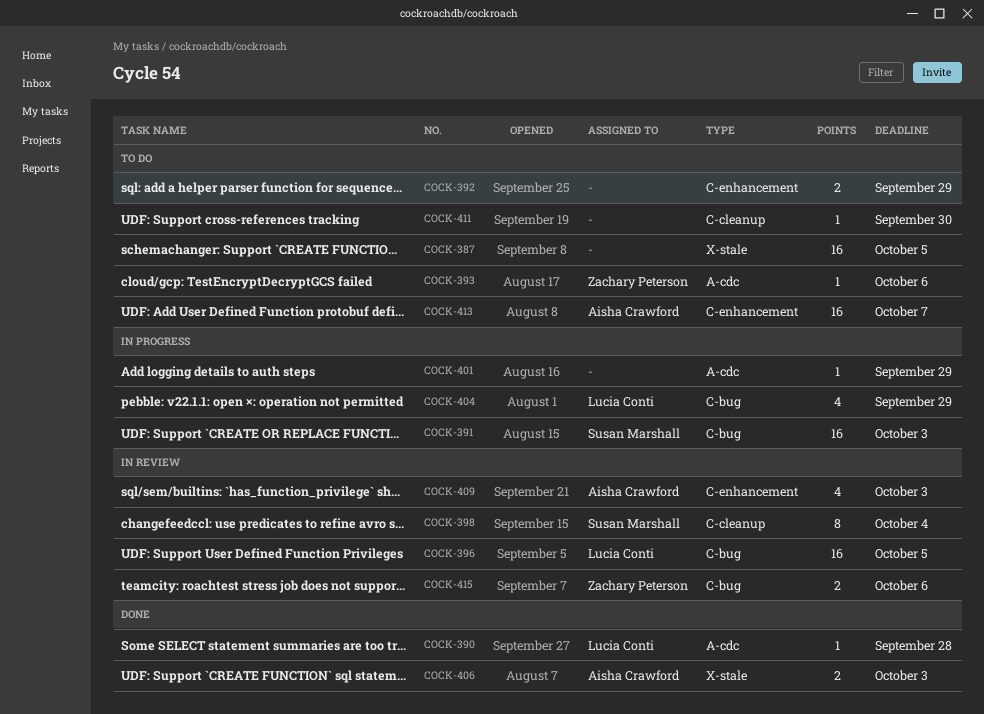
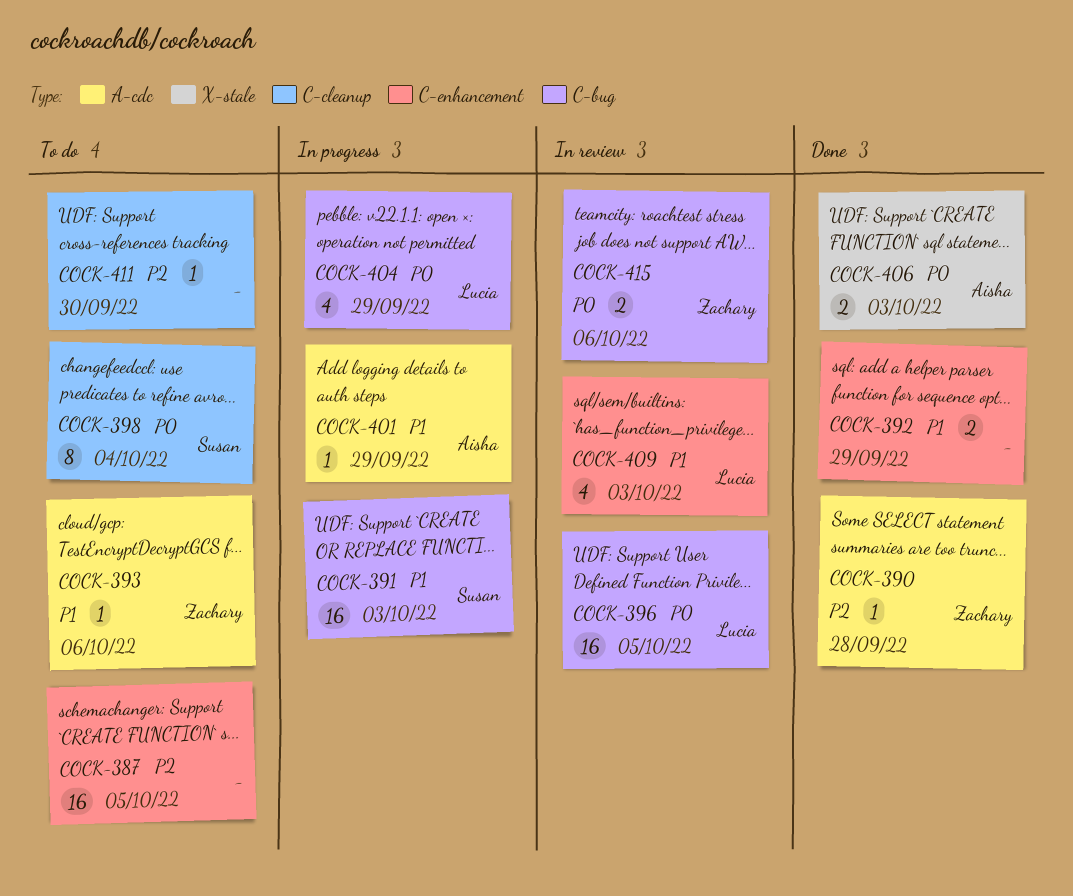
COCK-387, label: X-stale -> C-enhancement
COCK-390, owner: Lucia Conti -> Zachary Peterson
COCK-392, status: To do -> Done
COCK-398, status: In review -> To do
COCK-401, owner: none -> Aisha Crawford
COCK-409, owner: Aisha Crawford -> Lucia Conti
COCK-413: present -> none

